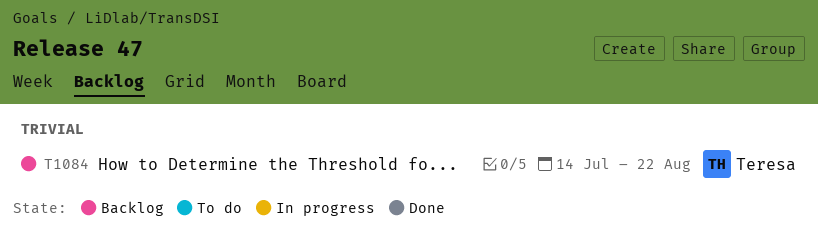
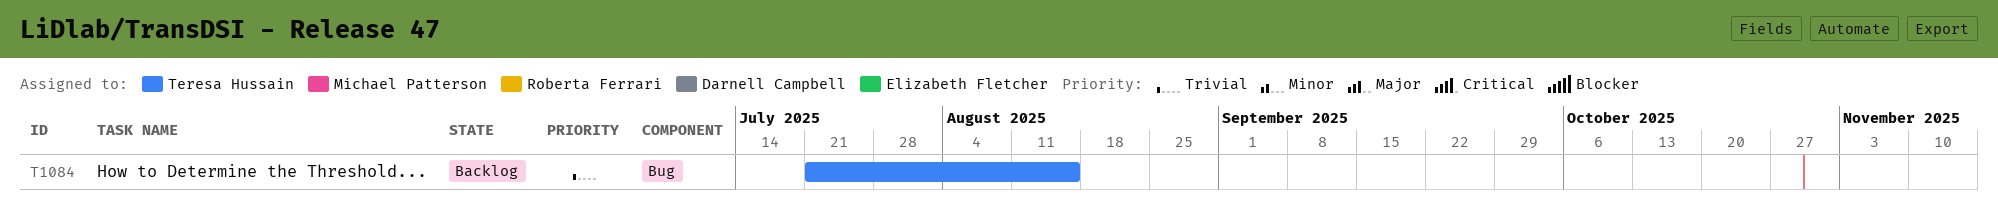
T1084, start: Jul 14 -> Jul 21
T1084, due: Aug 22 -> Aug 15

